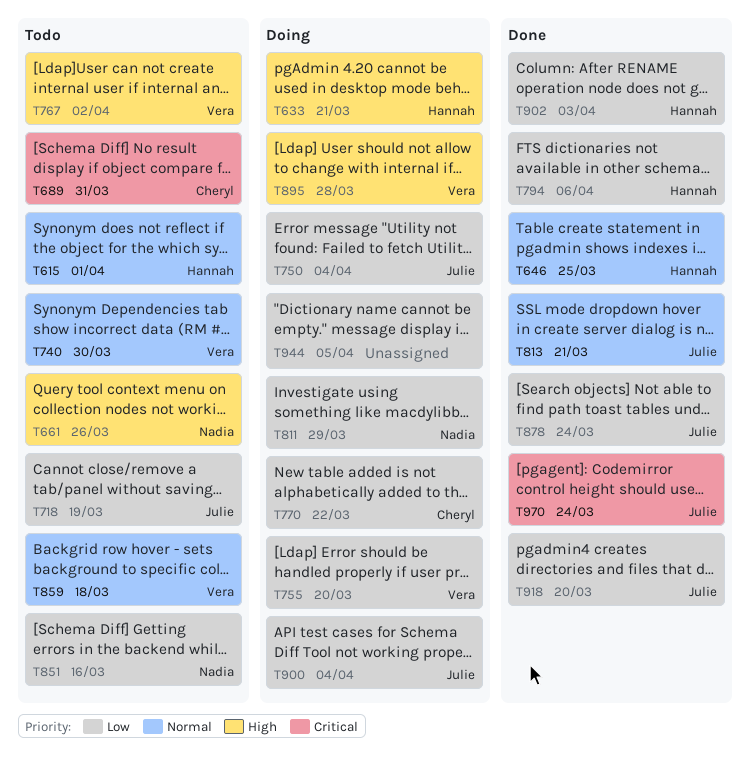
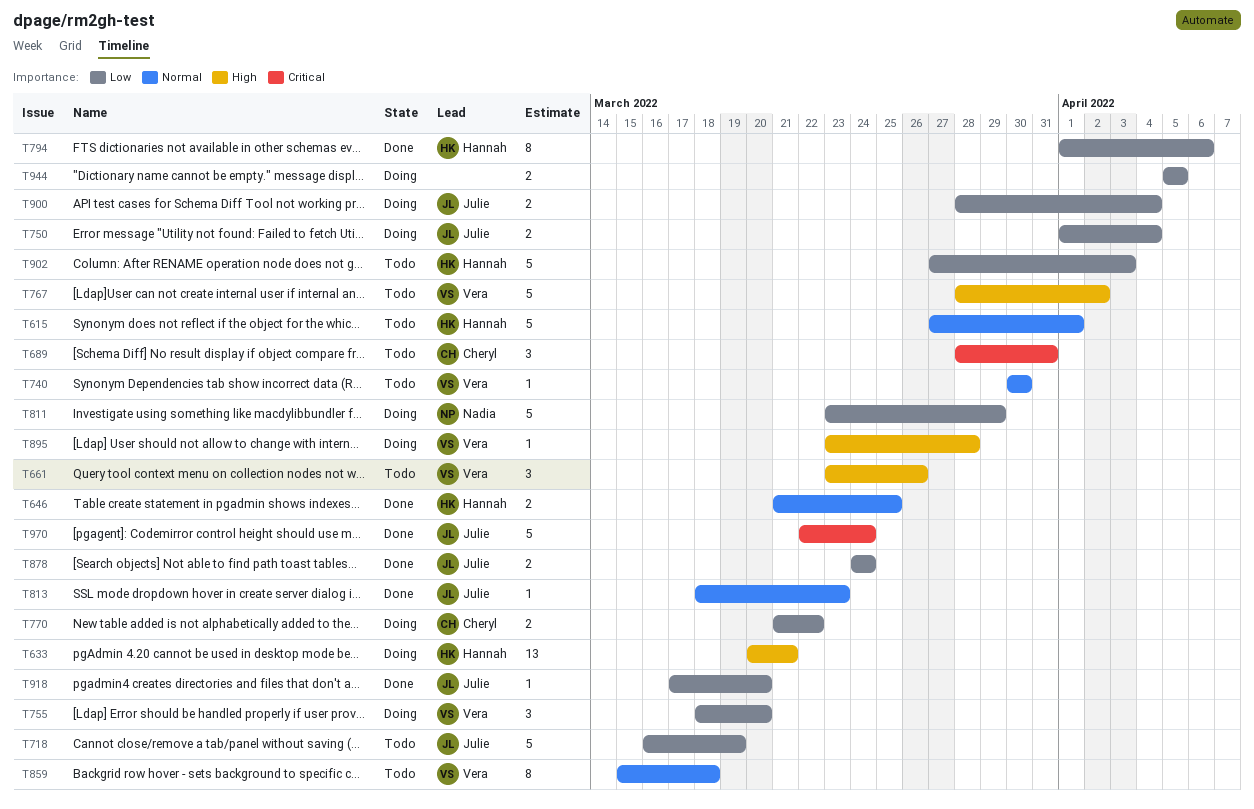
T661, owner: Nadia -> Vera
T813, due: Mar 21 -> Mar 23
T851: present -> none
T902, status: Done -> Todo

